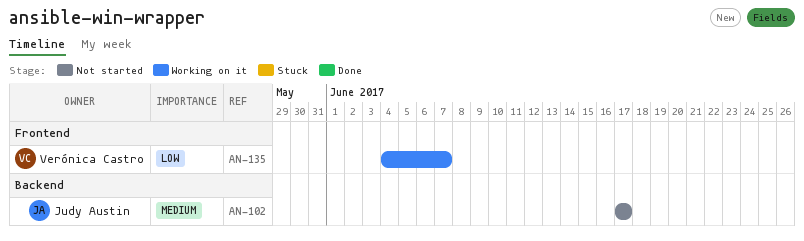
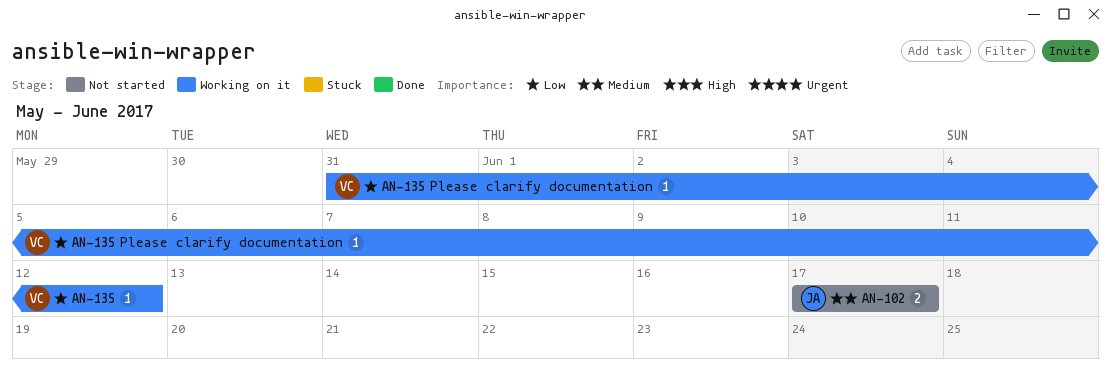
AN-135, start: Jun 4 -> May 31
AN-135, due: Jun 7 -> Jun 12

